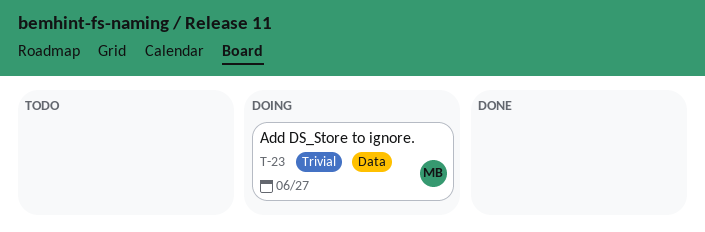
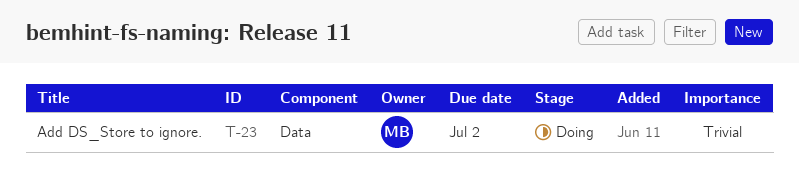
T-23, due: Jun 27 -> Jul 2

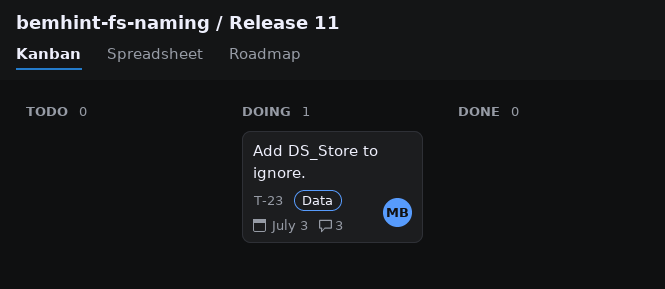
T-23, due: Jul 2 -> Jul 3

